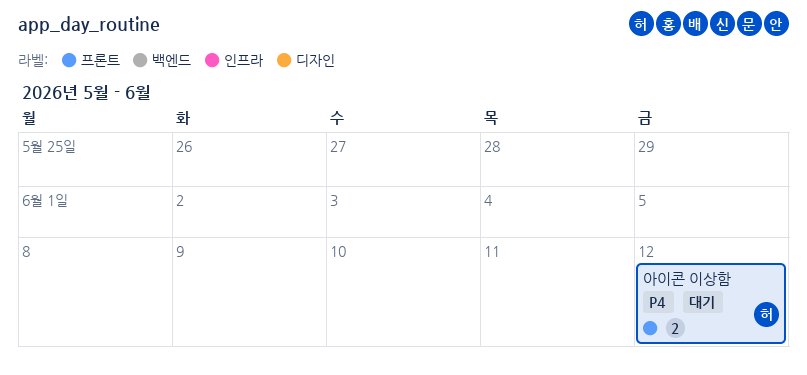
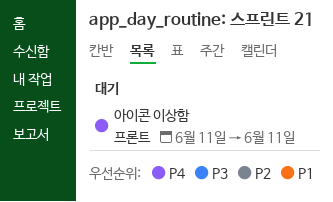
아이콘 이상함, due: Jun 12 -> Jun 11

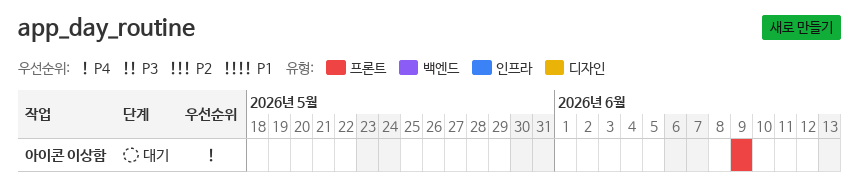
아이콘 이상함, start: Jun 11 -> Jun 9
아이콘 이상함, due: Jun 11 -> Jun 9

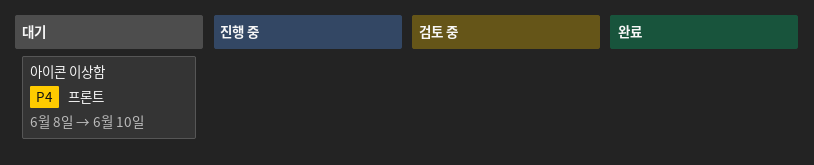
아이콘 이상함, start: Jun 9 -> Jun 8
아이콘 이상함, due: Jun 9 -> Jun 10

